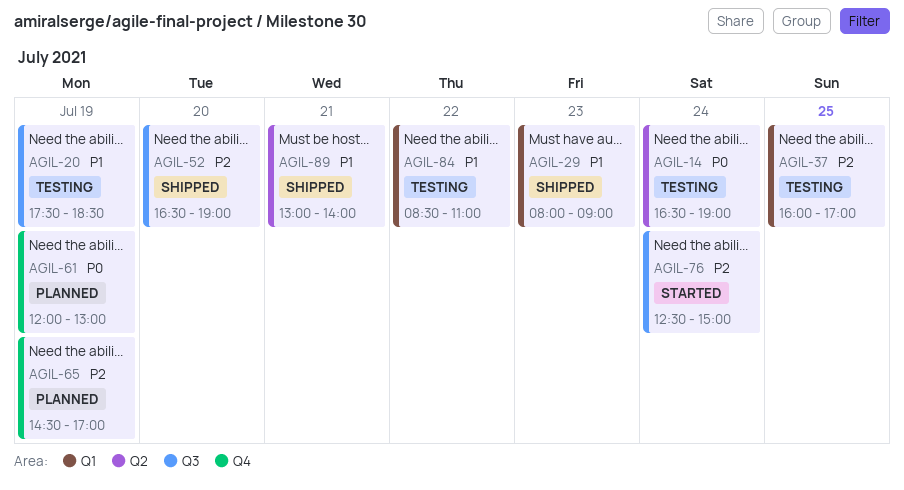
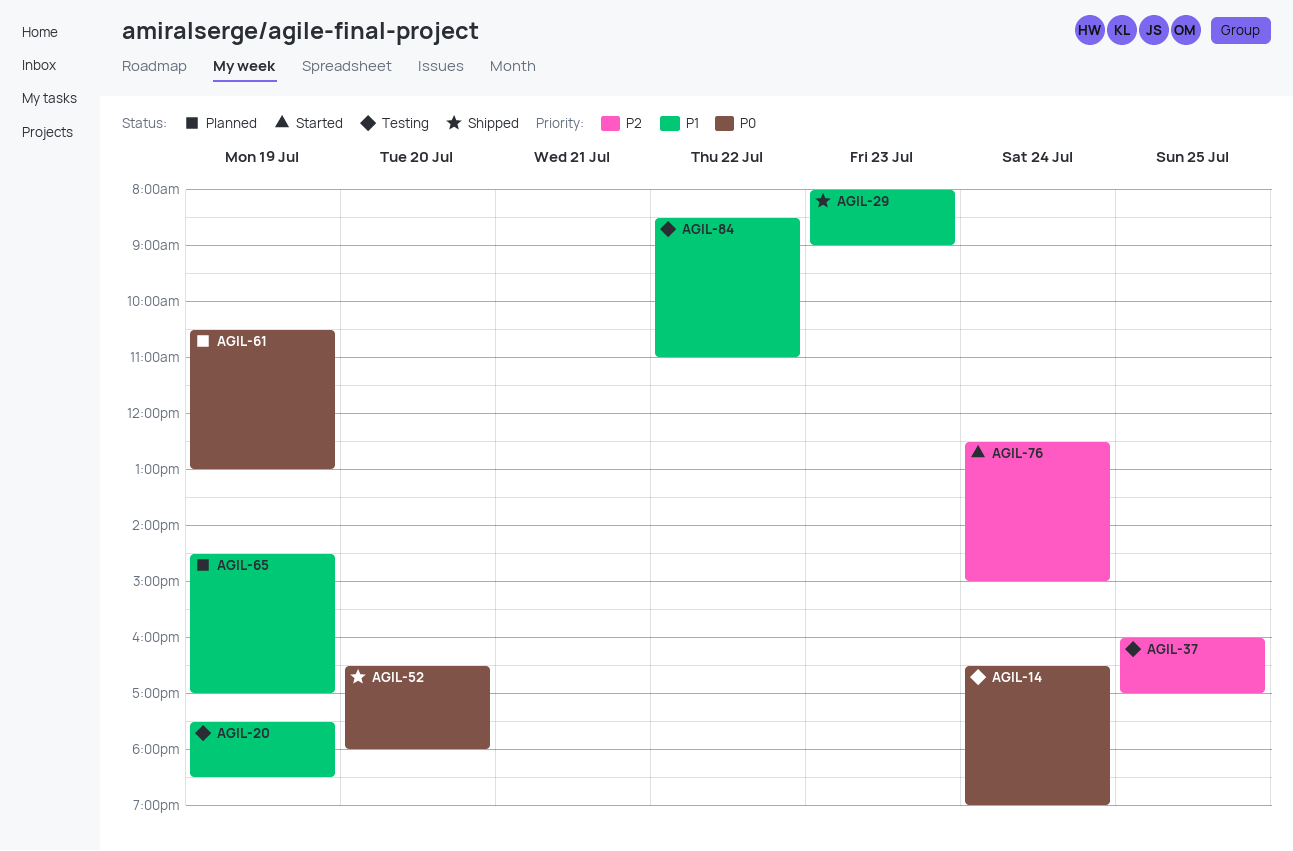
AGIL-52, priority: P2 -> P0
AGIL-52, ends: 19:00 -> 18:00
AGIL-61, begins: 12:00 -> 10:30
AGIL-65, priority: P2 -> P1
AGIL-89: present -> none

